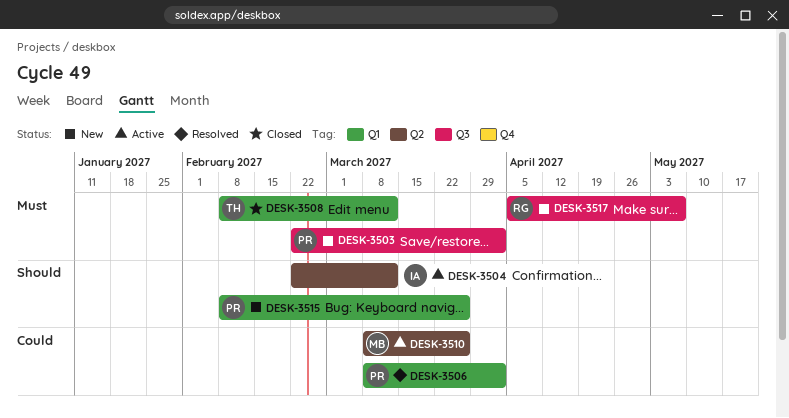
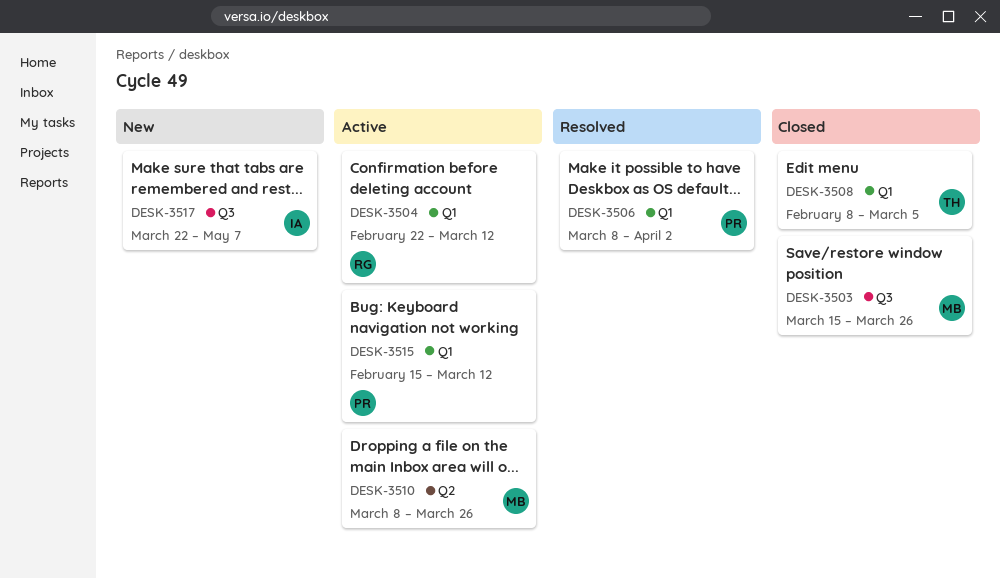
DESK-3503, status: New -> Closed
DESK-3503, owner: PR -> MB
DESK-3503, start: Feb 22 -> Mar 15
DESK-3503, due: Apr 2 -> Mar 26
DESK-3504, owner: IA -> RG
DESK-3504, label: Q2 -> Q1
DESK-3508, due: Mar 12 -> Mar 5
DESK-3515, status: New -> Active
DESK-3515, start: Feb 8 -> Feb 15
DESK-3515, due: Mar 26 -> Mar 12
DESK-3517, owner: RG -> IA
DESK-3517, start: Apr 5 -> Mar 22

